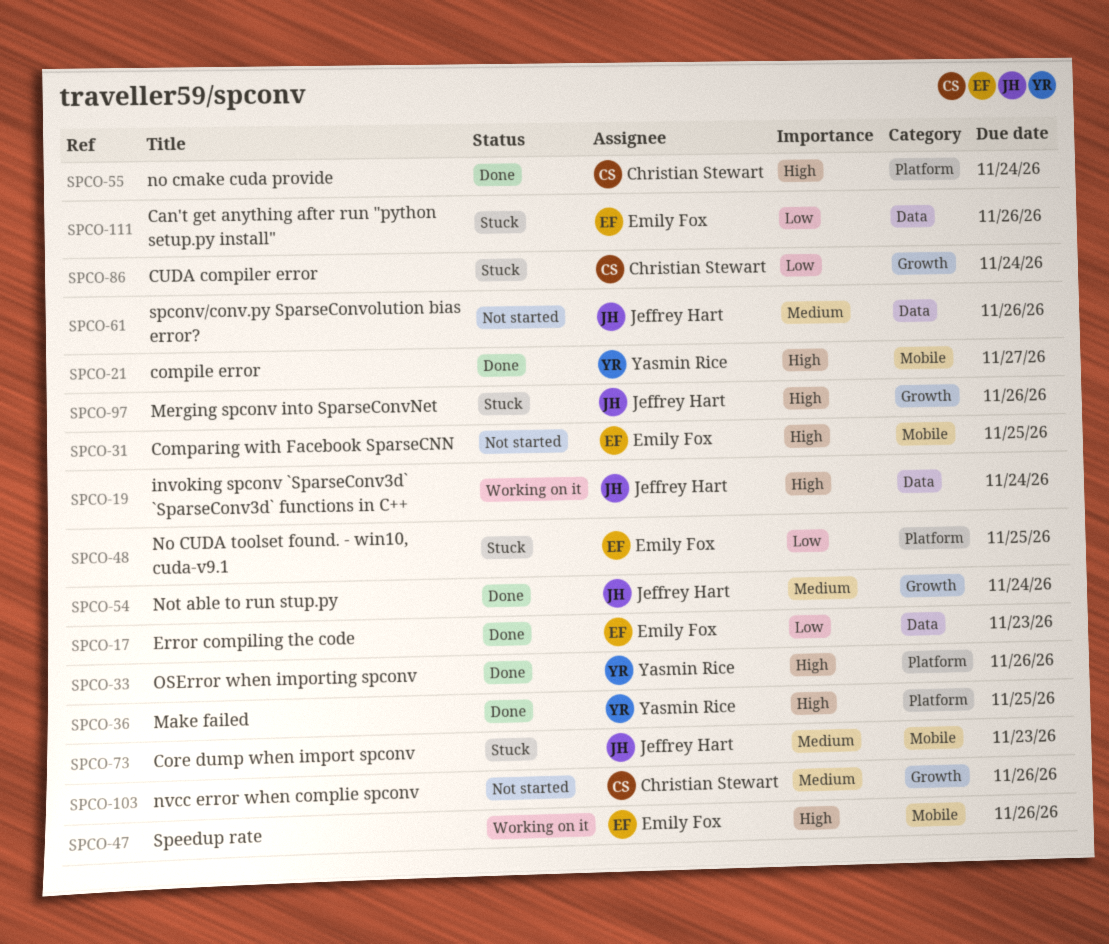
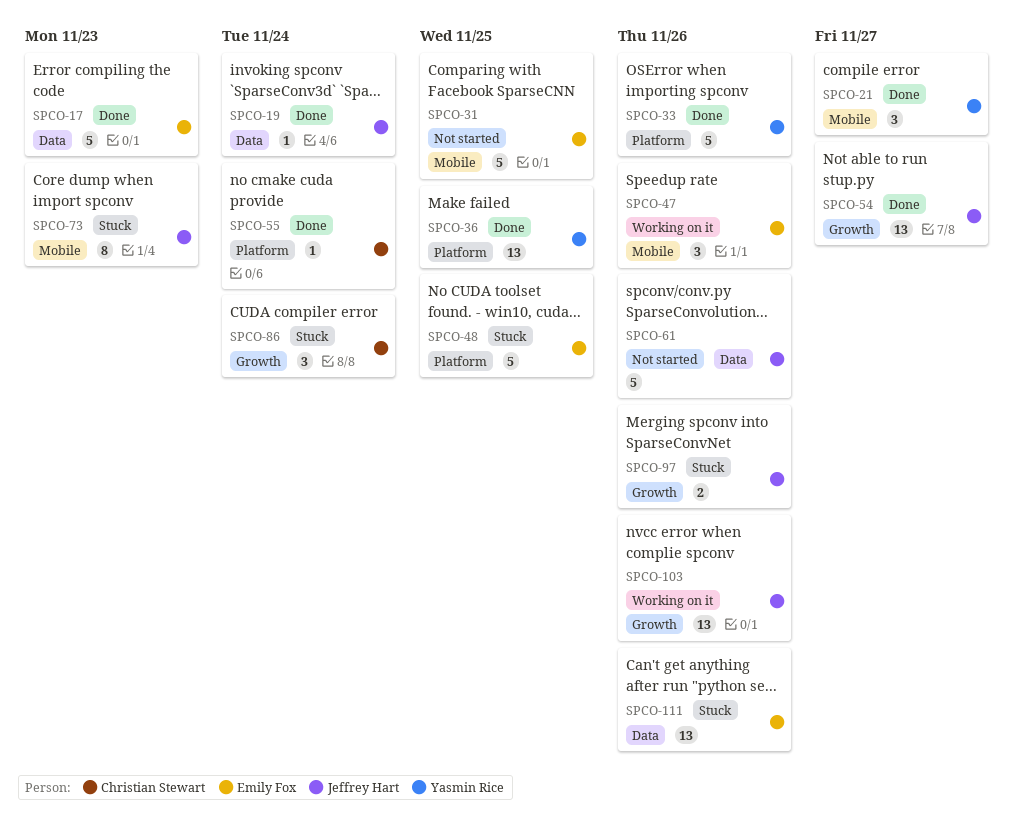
SPCO-19, status: Working on it -> Done
SPCO-54, due: Nov 24 -> Nov 27
SPCO-103, status: Not started -> Working on it
SPCO-103, owner: Christian Stewart -> Jeffrey Hart

